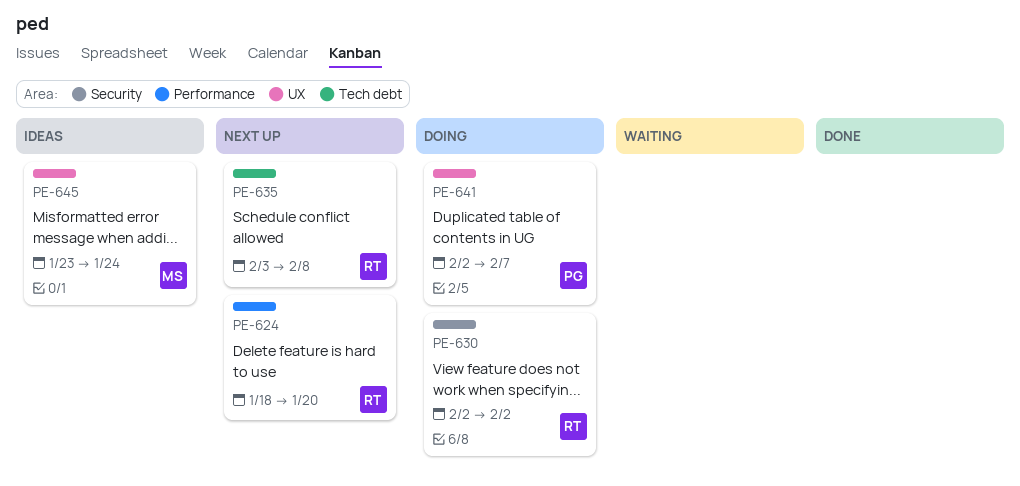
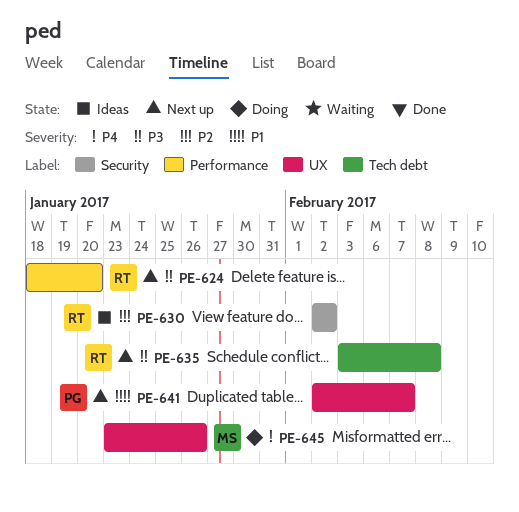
PE-630, status: Doing -> Ideas
PE-641, status: Doing -> Next up
PE-645, status: Ideas -> Doing
PE-645, due: Jan 24 -> Jan 26

